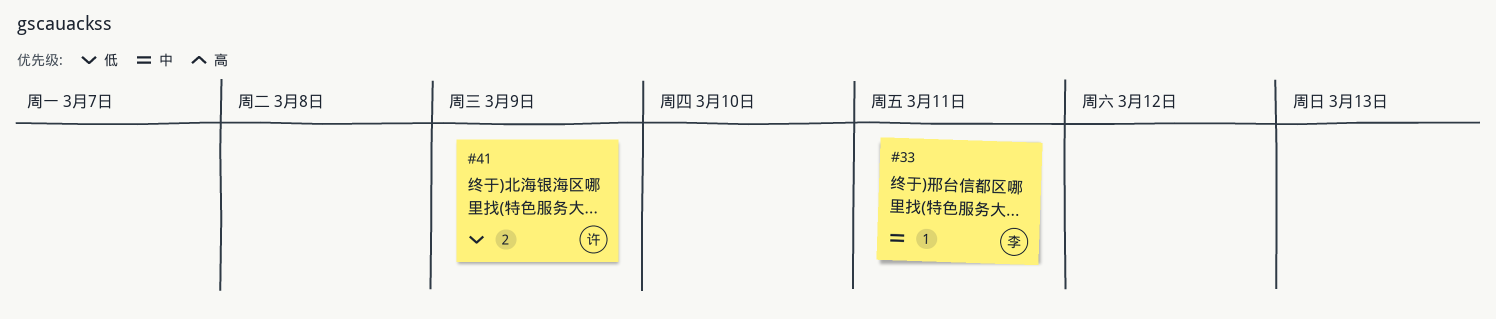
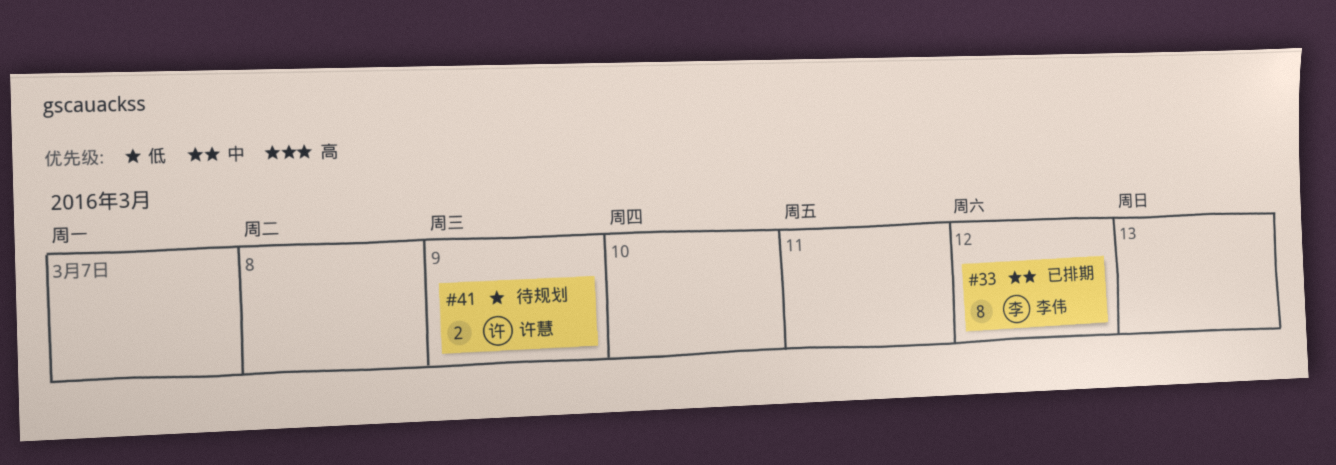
#33, estimate: 1 -> 8
#33, due: Mar 11 -> Mar 12

